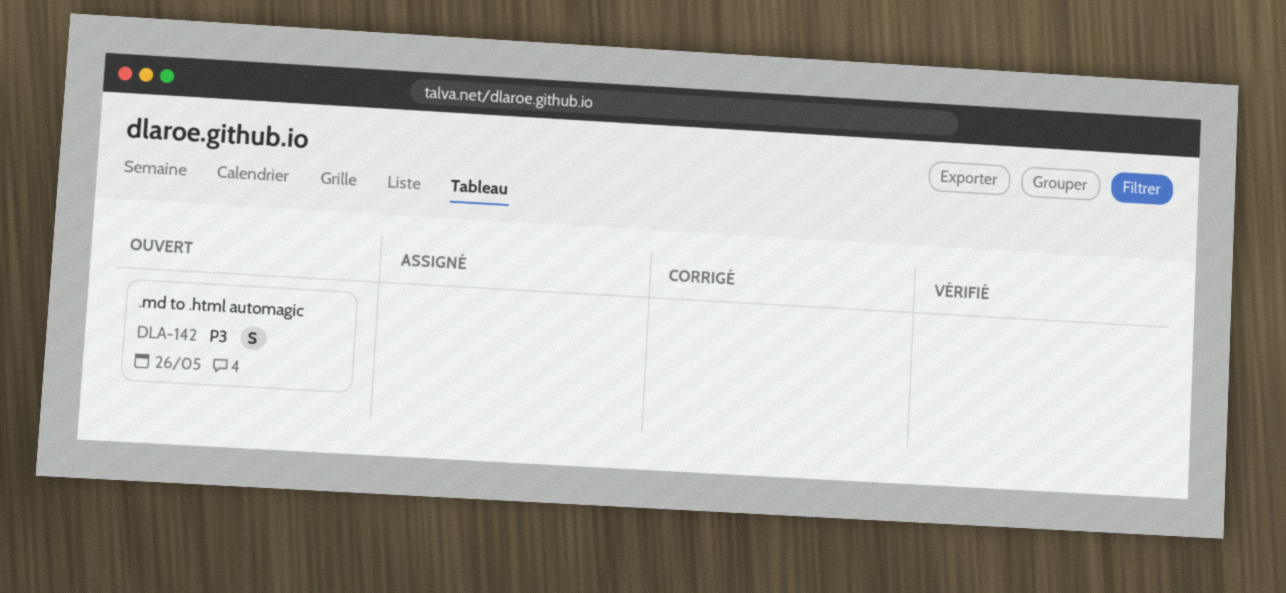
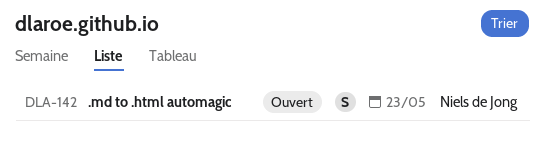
DLA-142, due: May 26 -> May 23

